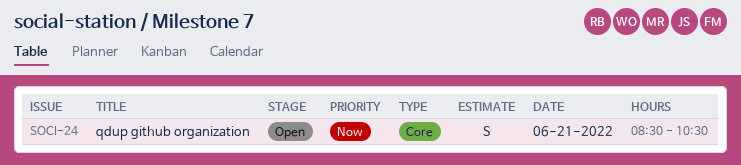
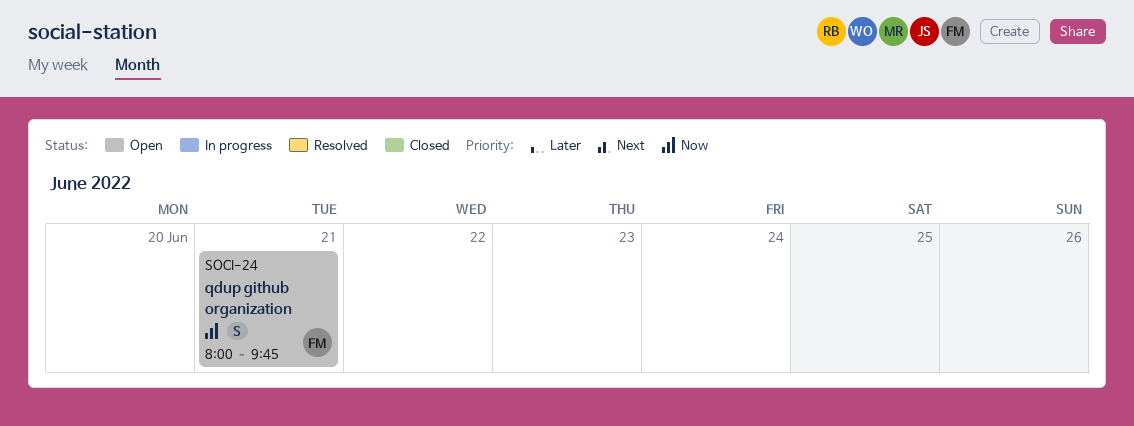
SOCI-24, begins: 08:30 -> 08:00
SOCI-24, ends: 10:30 -> 09:45

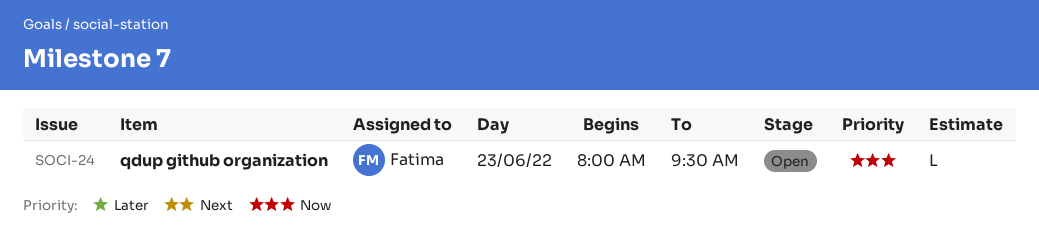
SOCI-24, estimate: S -> L
SOCI-24, day: Jun 21 -> Jun 23
SOCI-24, ends: 09:45 -> 09:30

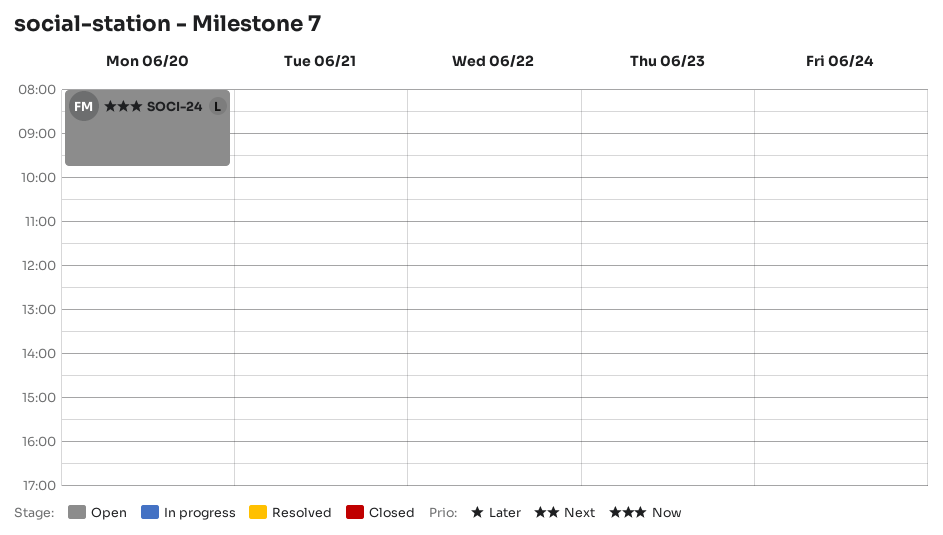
SOCI-24, day: Jun 23 -> Jun 20
SOCI-24, ends: 09:30 -> 09:45

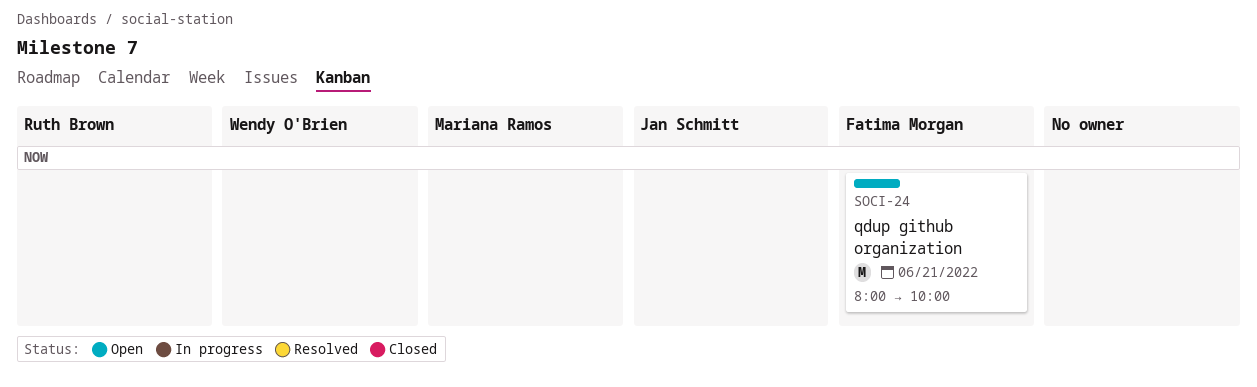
SOCI-24, estimate: L -> M
SOCI-24, day: Jun 20 -> Jun 21
SOCI-24, ends: 09:45 -> 10:00

